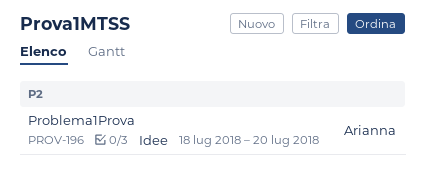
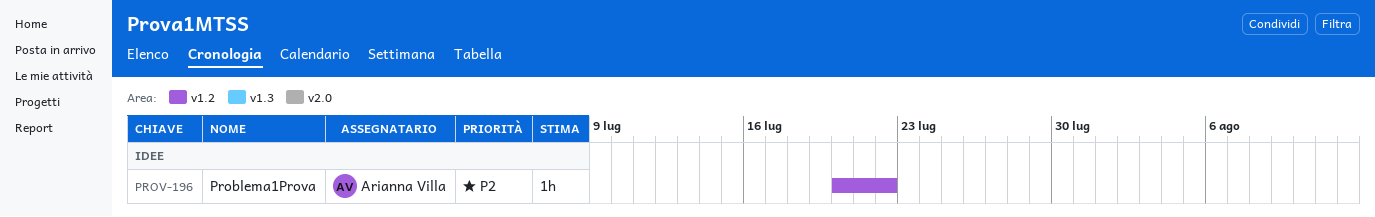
PROV-196, start: Jul 18 -> Jul 20
PROV-196, due: Jul 20 -> Jul 22

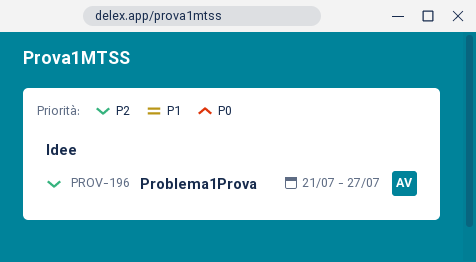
PROV-196, start: Jul 20 -> Jul 21
PROV-196, due: Jul 22 -> Jul 27

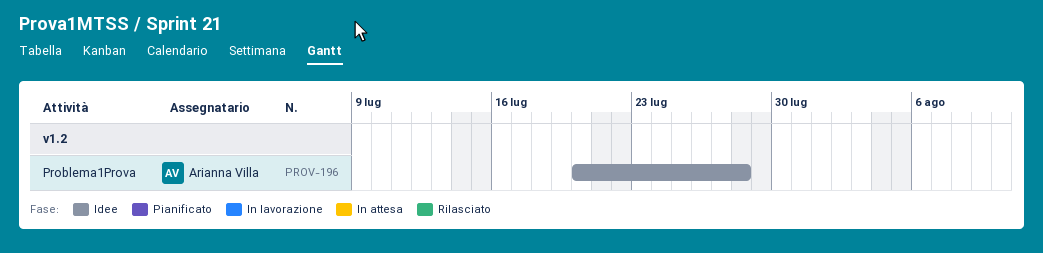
PROV-196, start: Jul 21 -> Jul 20
PROV-196, due: Jul 27 -> Jul 28

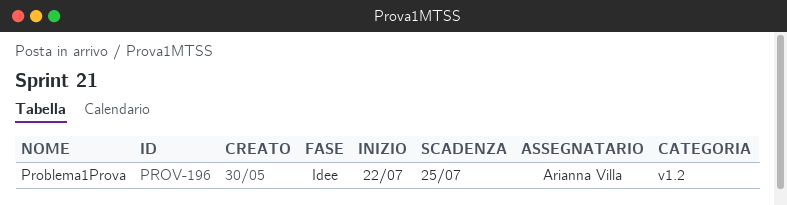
PROV-196, start: Jul 20 -> Jul 22
PROV-196, due: Jul 28 -> Jul 25

